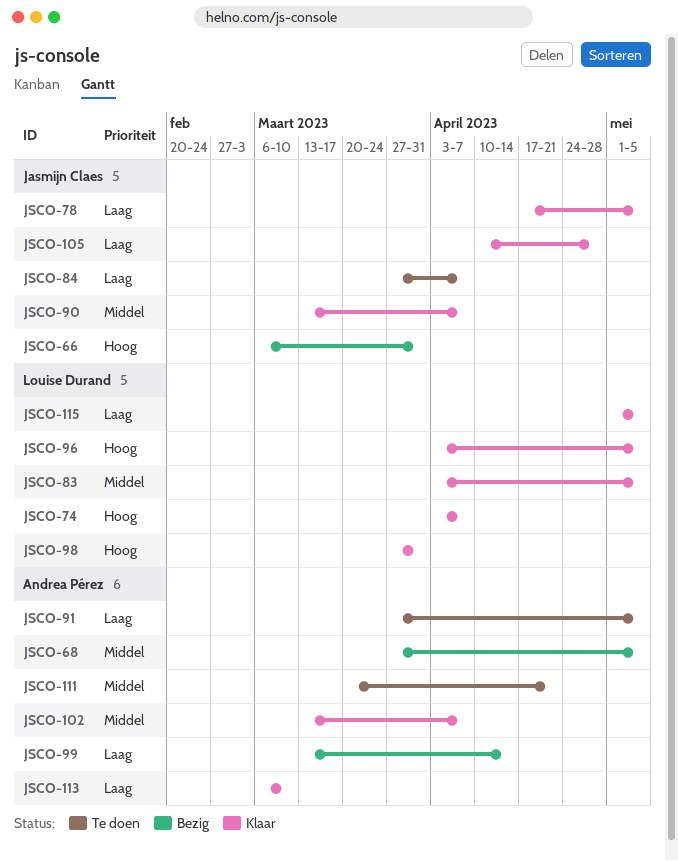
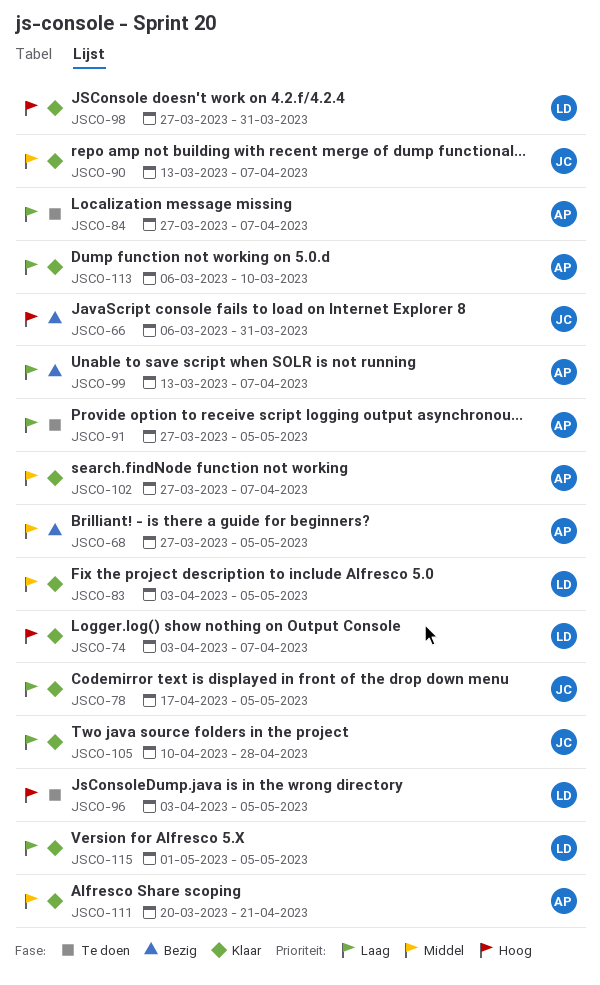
JSCO-84, owner: Jasmijn Claes -> Andrea Pérez
JSCO-96, status: Klaar -> Te doen
JSCO-99, due: Apr 14 -> Apr 7
JSCO-102, start: Mar 13 -> Mar 27
JSCO-111, status: Te doen -> Klaar

